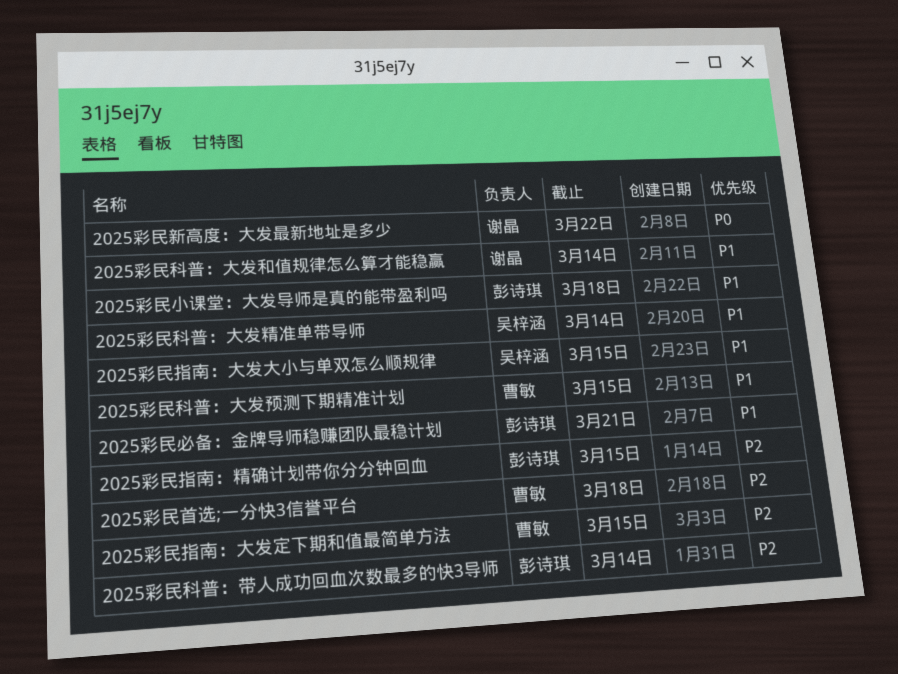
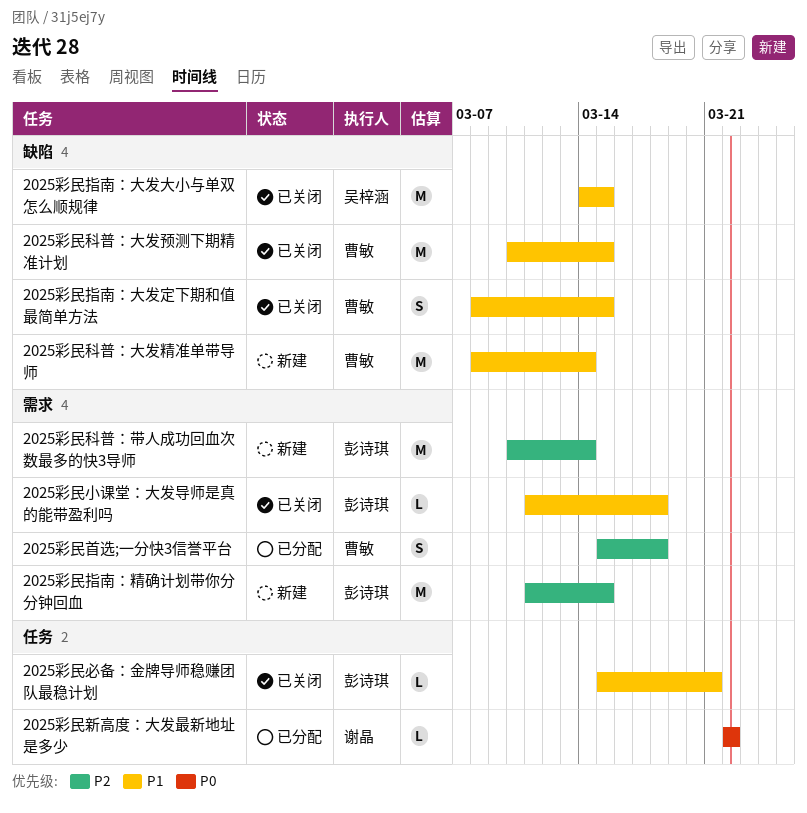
2025彩民指南：大发定下期和值最简单方法, priority: P2 -> P1
2025彩民科普：大发和值规律怎么算才能稳赢: present -> none
2025彩民科普：大发精准单带导师, owner: 吴梓涵 -> 曹敏

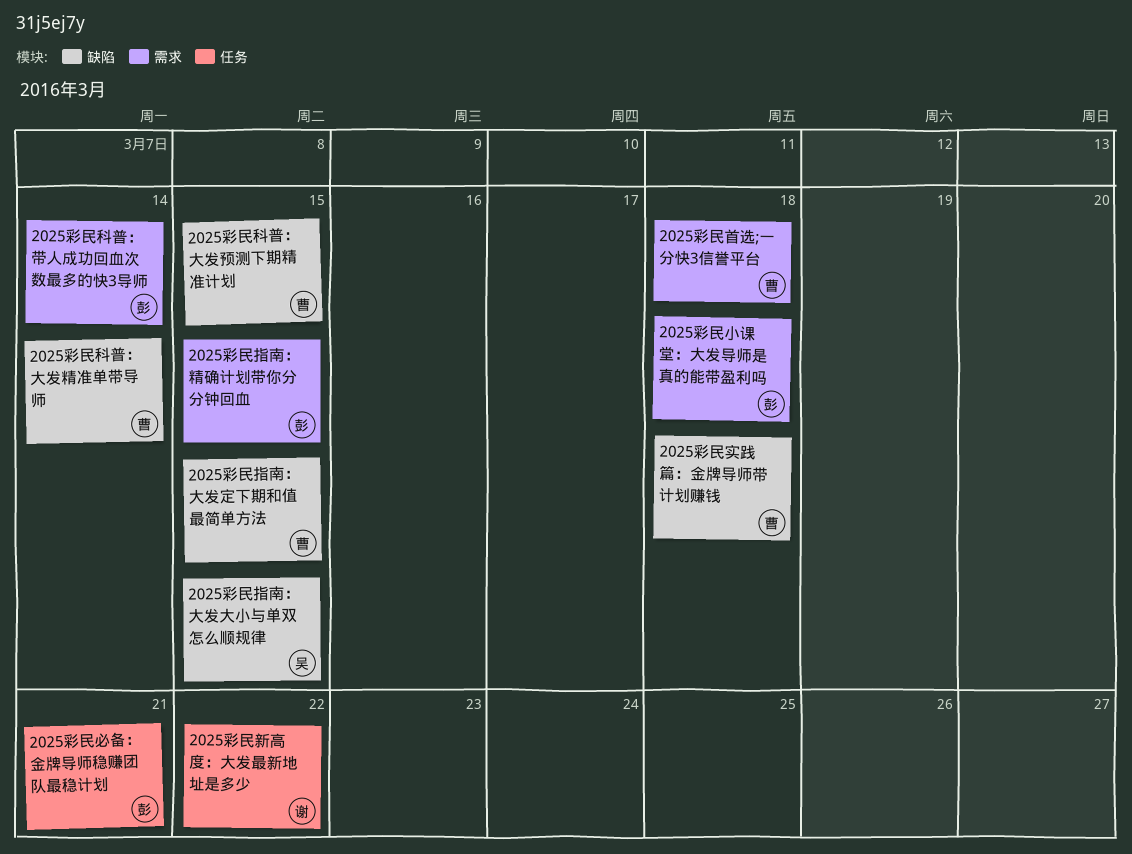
2025彩民实践篇：金牌导师带计划赚钱: none -> present

